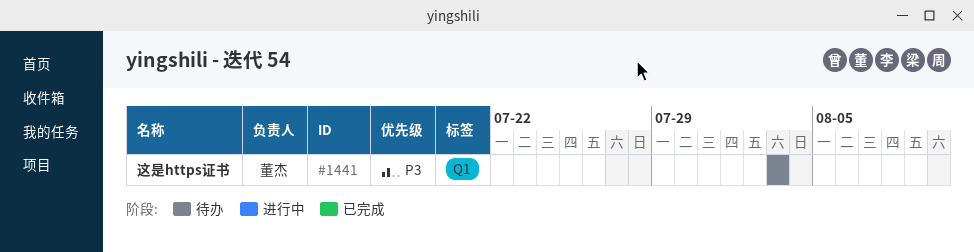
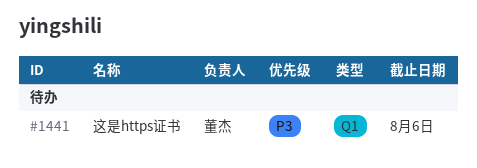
#1441, due: Aug 3 -> Aug 6

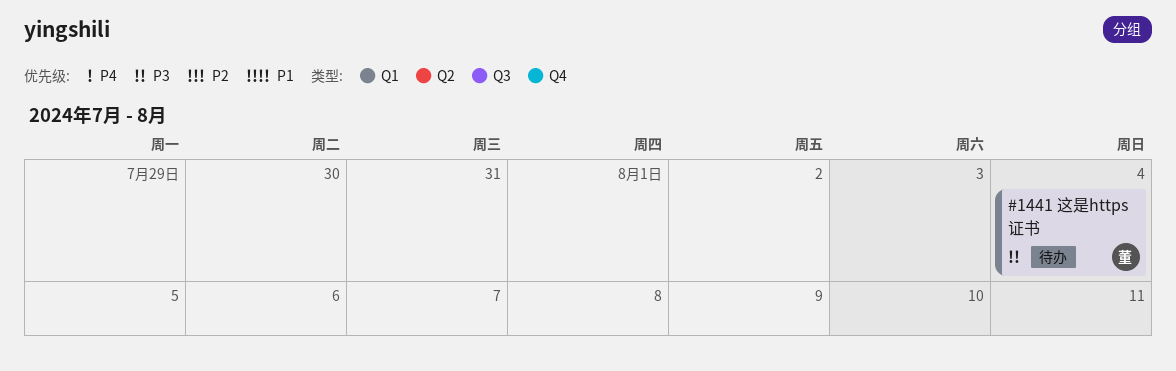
#1441, due: Aug 6 -> Aug 4

